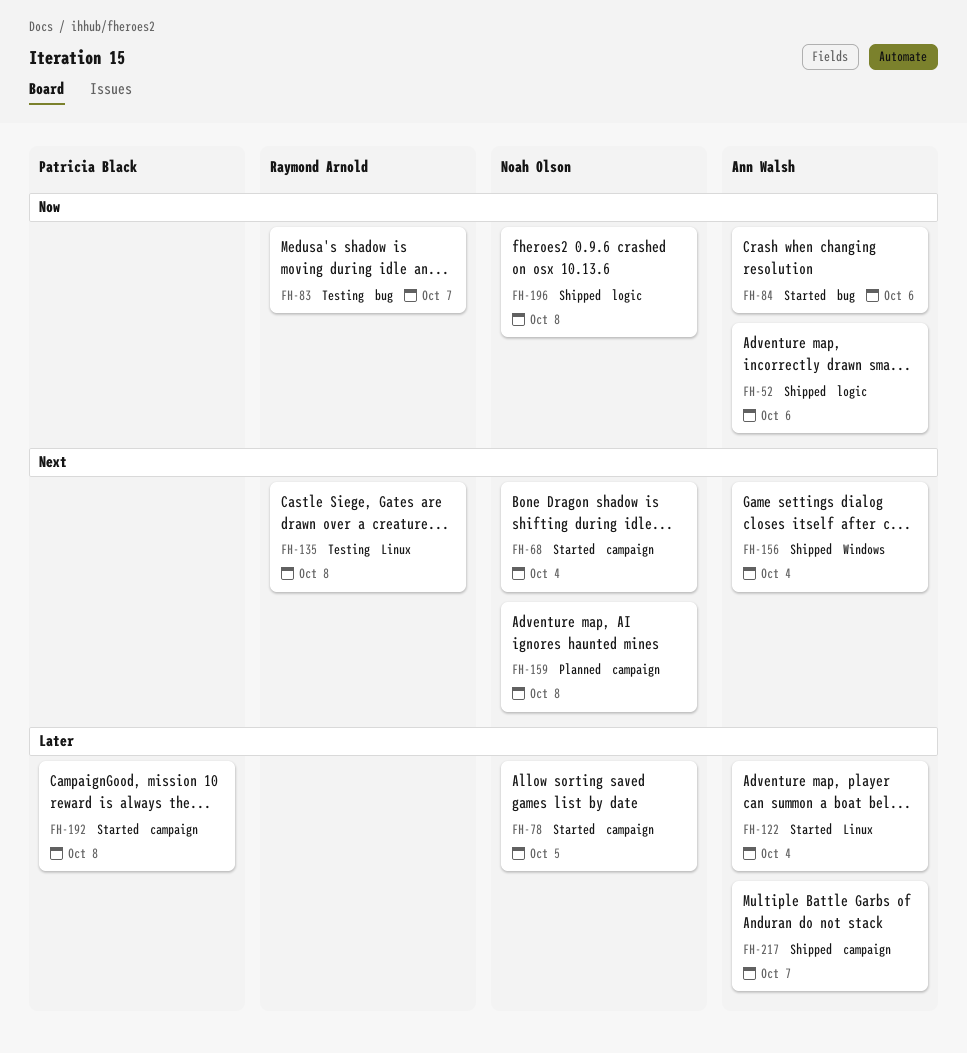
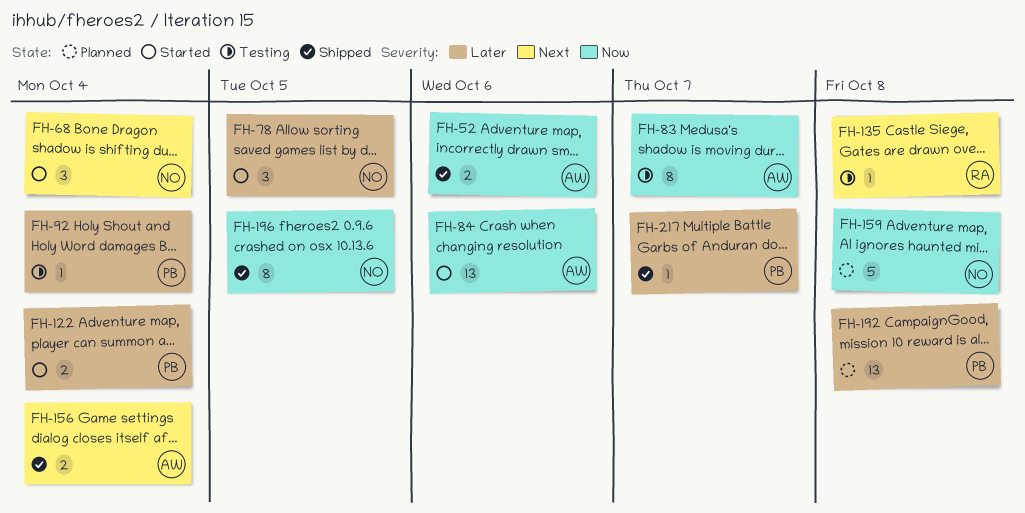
FH-83, owner: Raymond Arnold -> Ann Walsh
FH-92: none -> present
FH-122, owner: Ann Walsh -> Patricia Black
FH-159, priority: Next -> Now
FH-192, status: Started -> Planned
FH-196, due: Oct 8 -> Oct 5
FH-217, owner: Ann Walsh -> Patricia Black

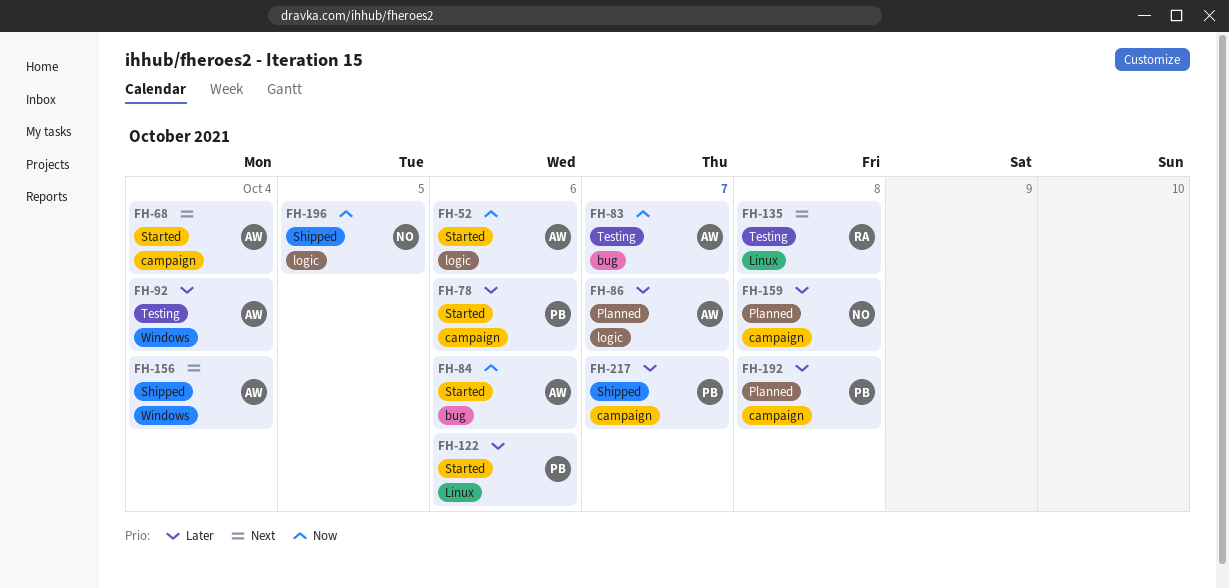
FH-52, status: Shipped -> Started
FH-68, owner: NO -> AW
FH-78, owner: NO -> PB
FH-78, due: Oct 5 -> Oct 6
FH-86: none -> present
FH-92, owner: PB -> AW
FH-122, due: Oct 4 -> Oct 6
FH-159, priority: Now -> Later

